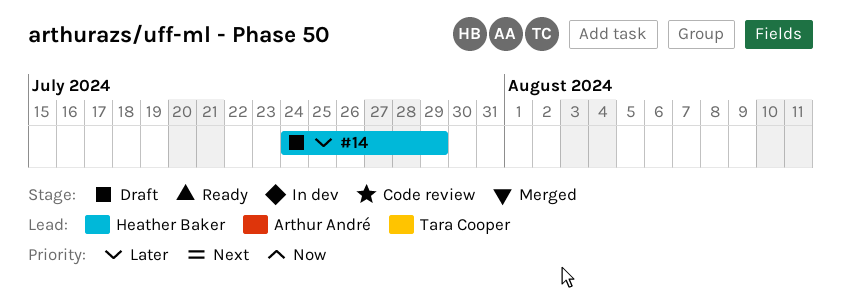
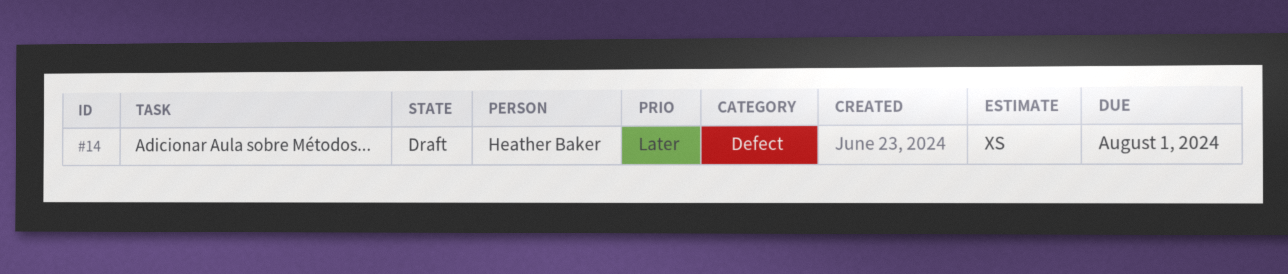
#14, due: Jul 29 -> Aug 1

